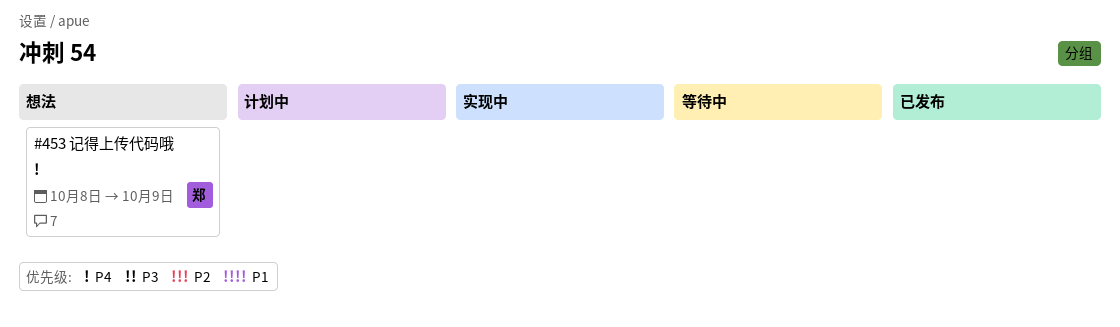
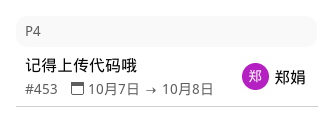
#453, start: Oct 8 -> Oct 7
#453, due: Oct 9 -> Oct 8

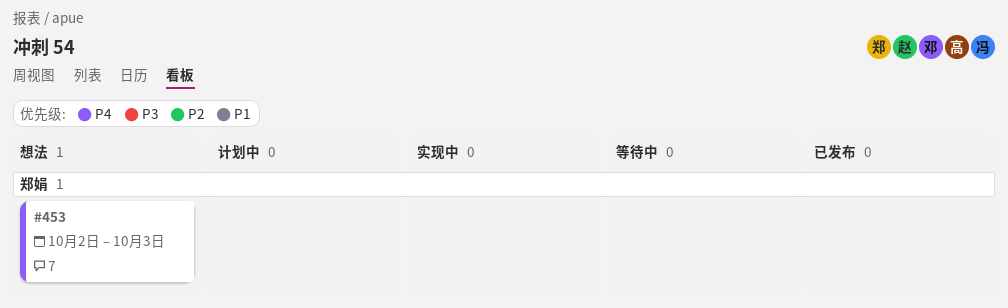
#453, start: Oct 7 -> Oct 2
#453, due: Oct 8 -> Oct 3

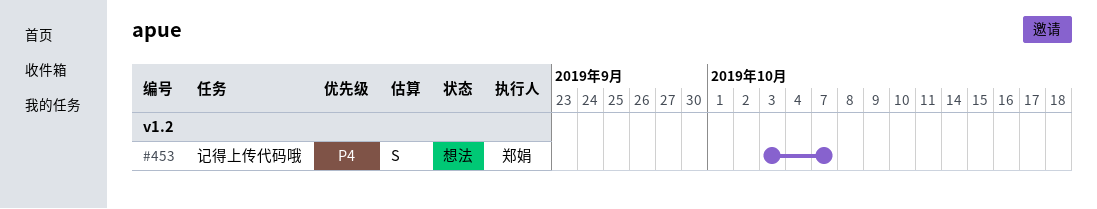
#453, start: Oct 2 -> Oct 3
#453, due: Oct 3 -> Oct 7

